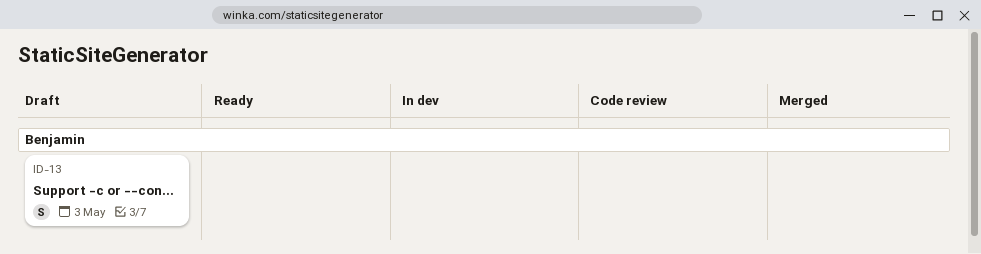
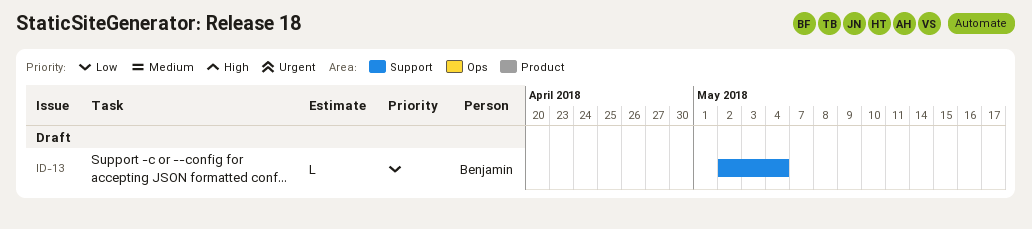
ID-13, estimate: S -> L
ID-13, due: May 3 -> May 4

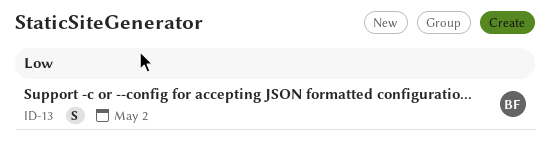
ID-13, estimate: L -> S
ID-13, due: May 4 -> May 2

